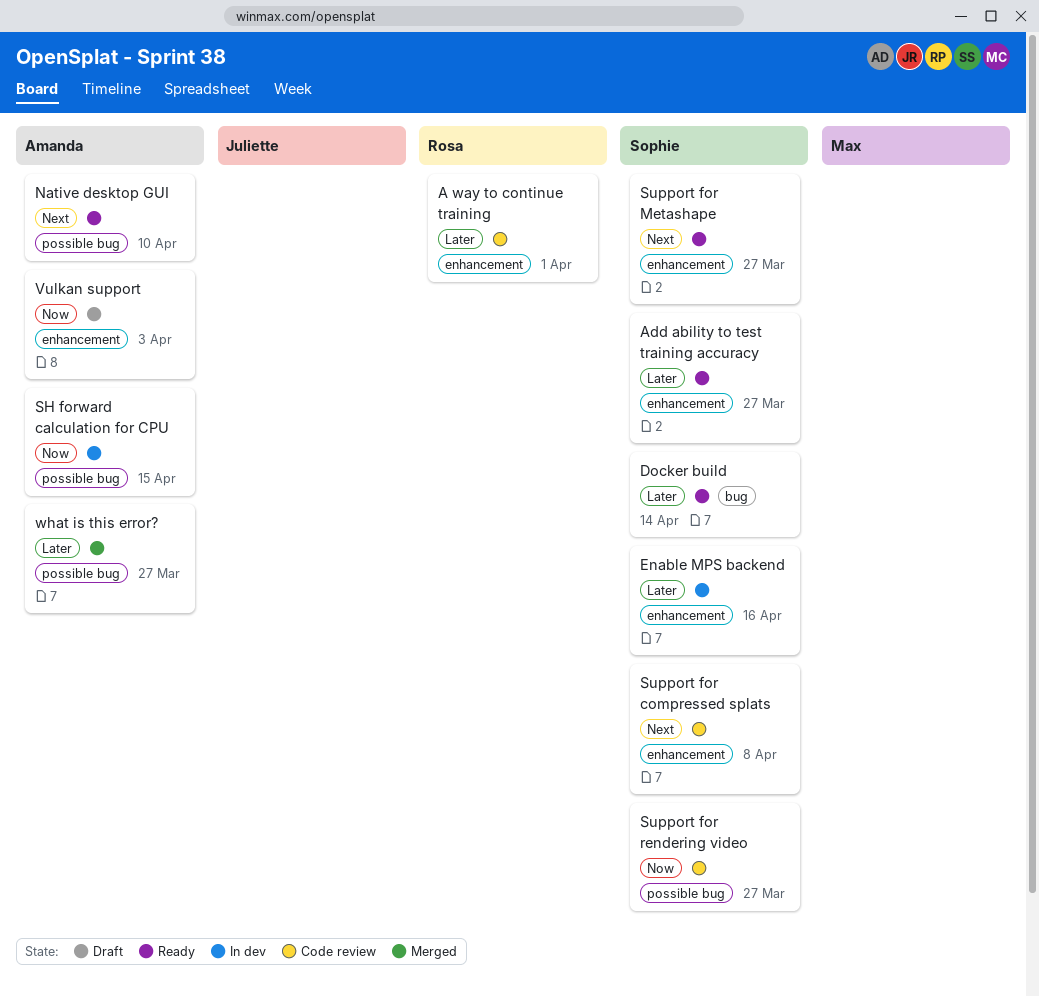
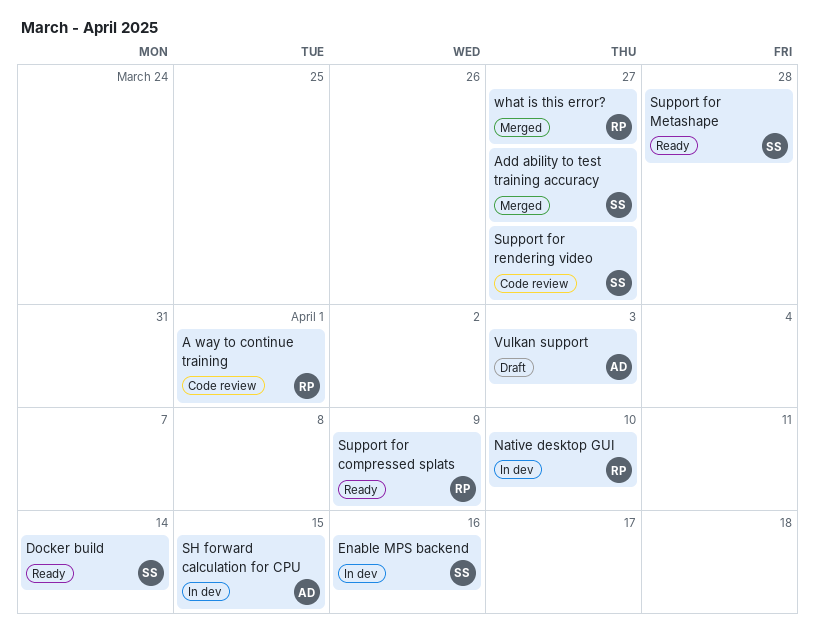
Add ability to test training accuracy, status: Ready -> Merged
Native desktop GUI, status: Ready -> In dev
Native desktop GUI, owner: Amanda -> Rosa
Support for compressed splats, status: Code review -> Ready
Support for compressed splats, owner: Sophie -> Rosa
Support for compressed splats, due: Apr 8 -> Apr 9
Support for Metashape, due: Mar 27 -> Mar 28
what is this error?, owner: Amanda -> Rosa

